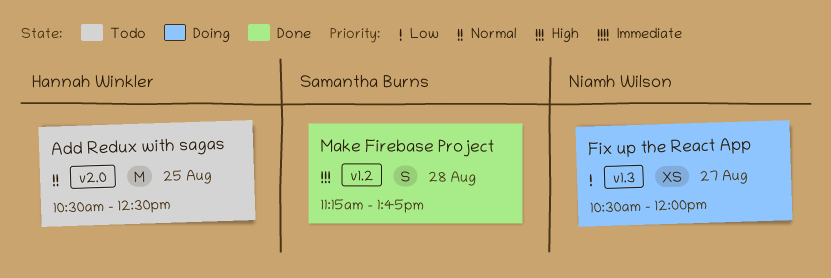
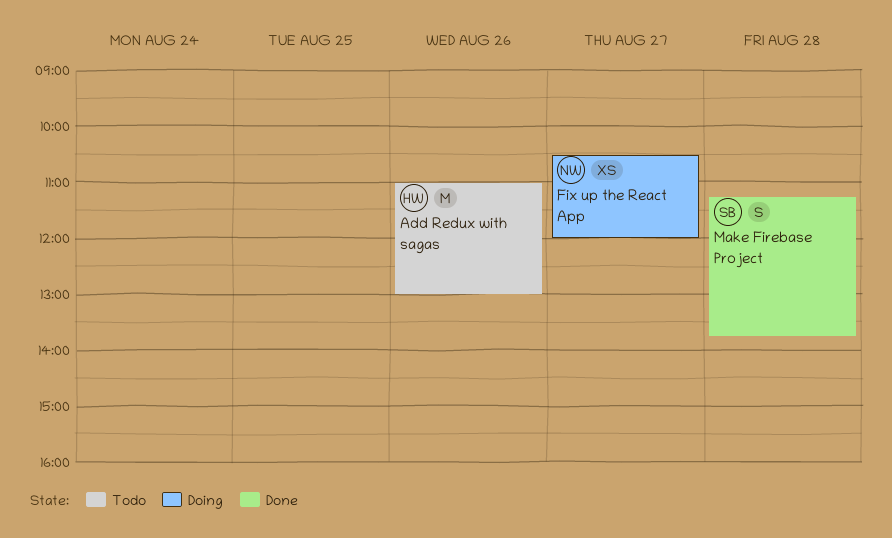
Add Redux with sagas, day: Aug 25 -> Aug 26
Add Redux with sagas, begins: 10:30 -> 11:00
Add Redux with sagas, ends: 12:30 -> 13:00

